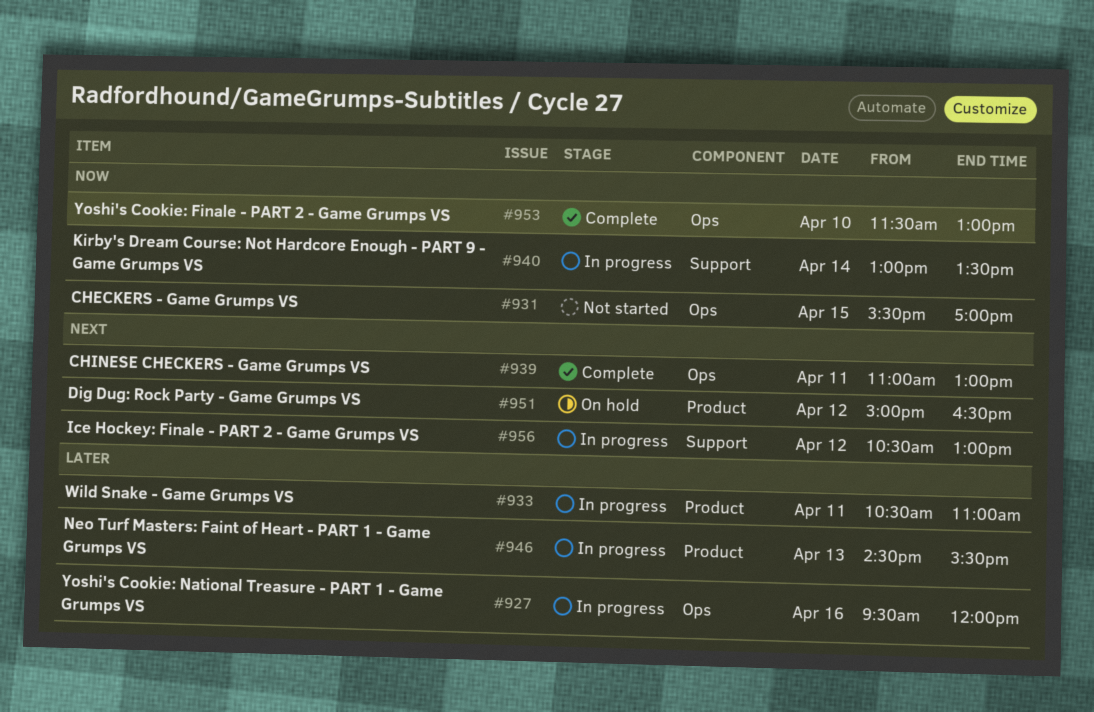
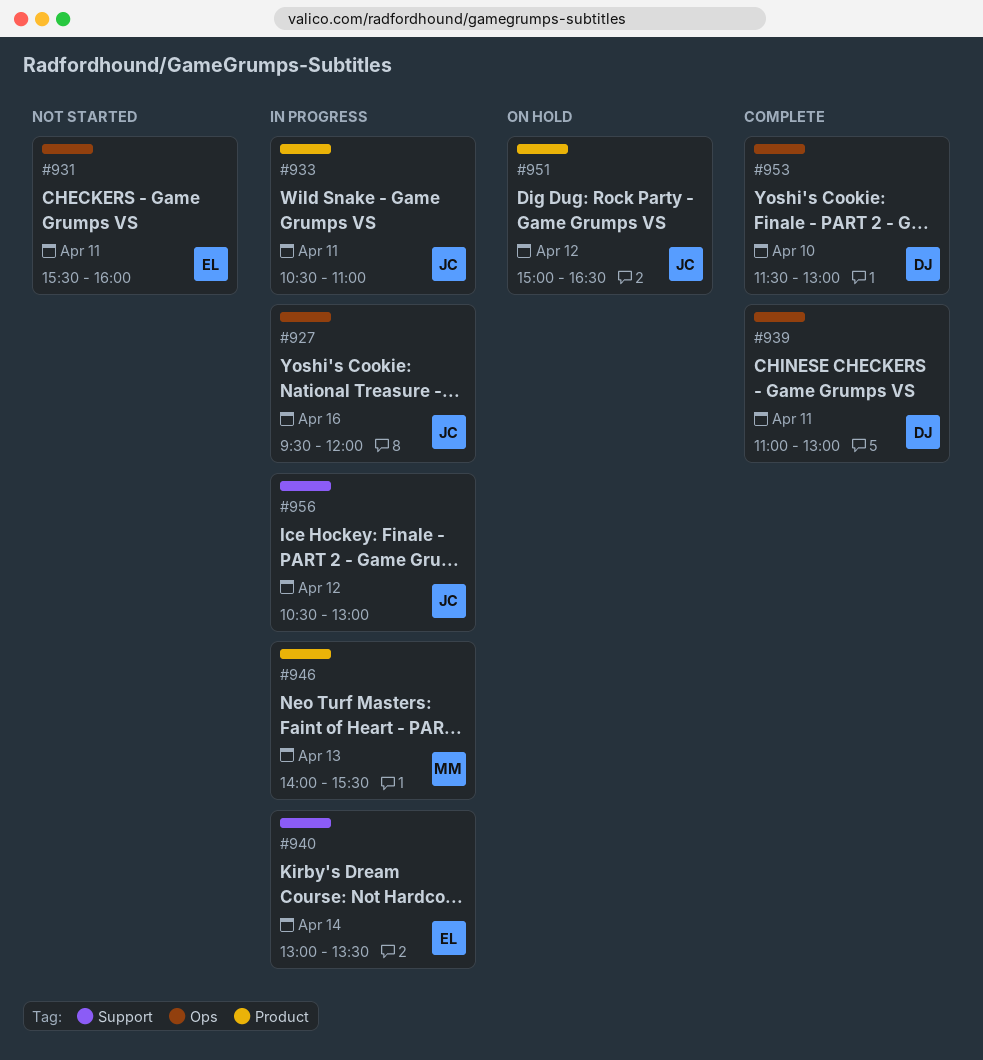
#931, day: Apr 15 -> Apr 11
#931, ends: 17:00 -> 16:00
#946, begins: 14:30 -> 14:00

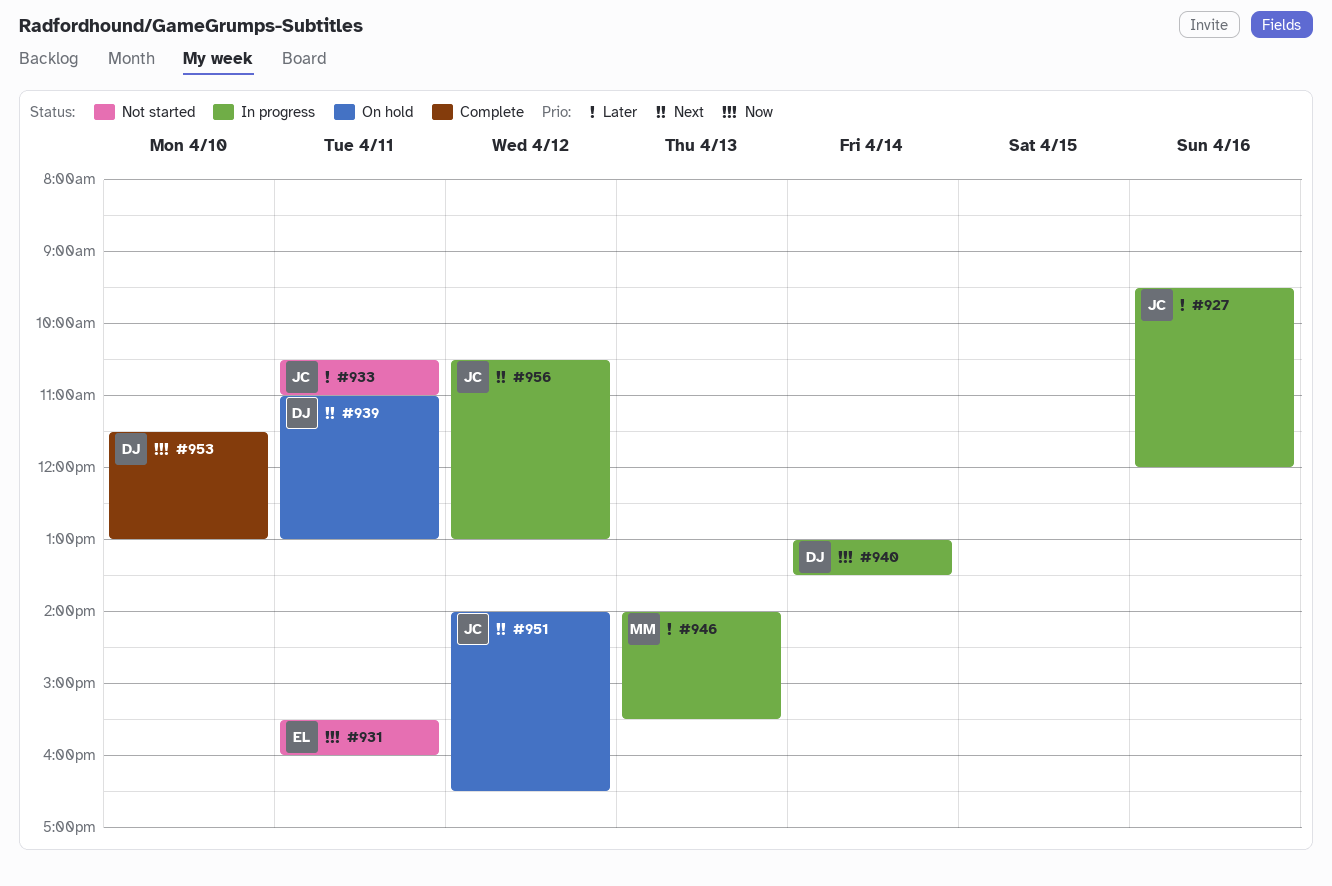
#933, status: In progress -> Not started
#939, status: Complete -> On hold
#940, owner: EL -> DJ
#951, begins: 15:00 -> 14:00

